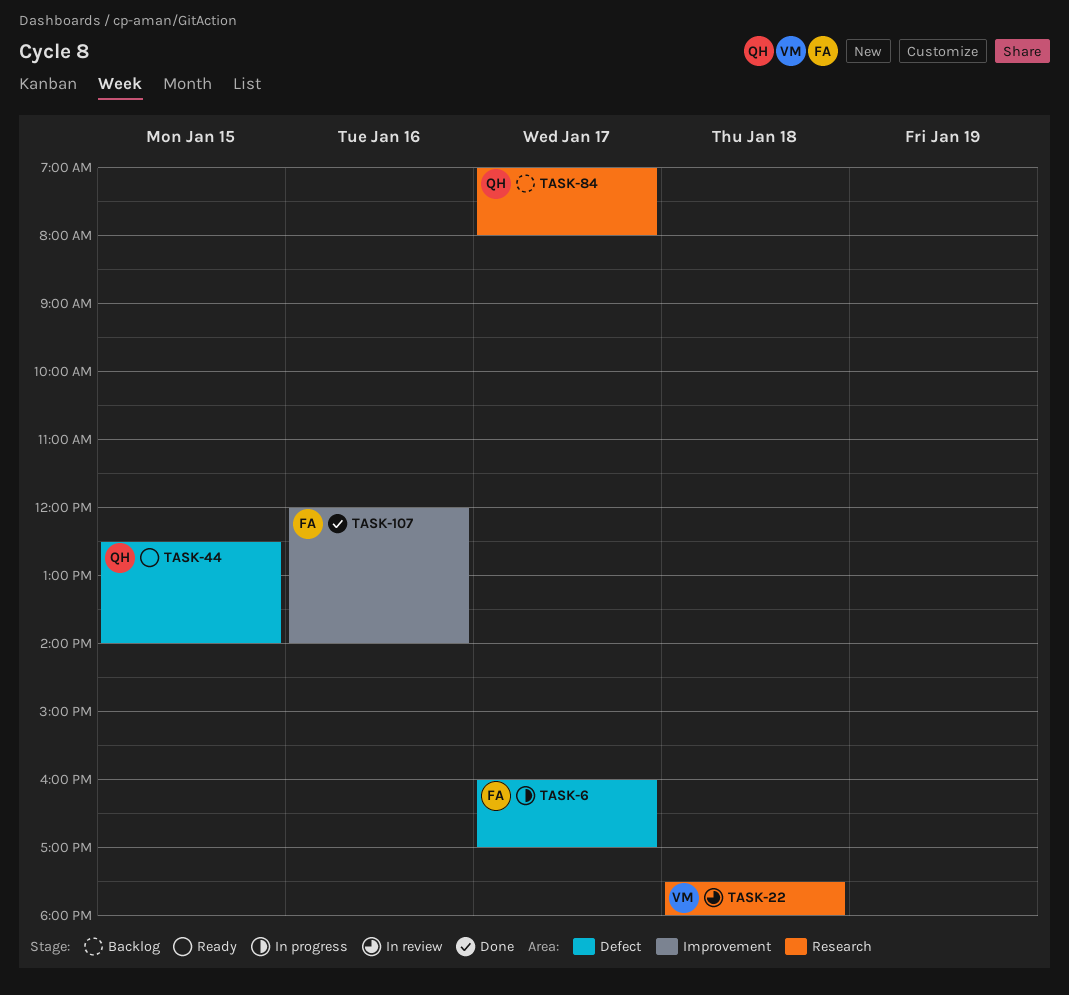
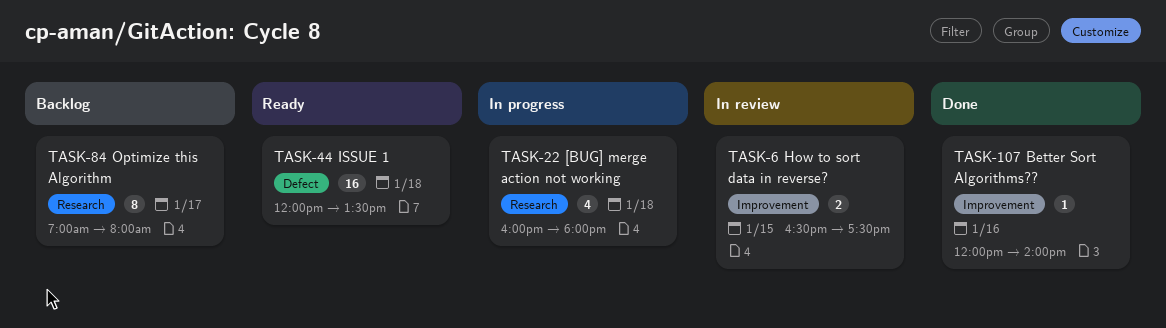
TASK-6, status: In progress -> In review
TASK-6, label: Defect -> Improvement
TASK-6, day: Jan 17 -> Jan 15
TASK-6, begins: 16:00 -> 16:30
TASK-6, ends: 17:00 -> 17:30
TASK-22, status: In review -> In progress
TASK-22, begins: 17:30 -> 16:00
TASK-44, day: Jan 15 -> Jan 18
TASK-44, begins: 12:30 -> 12:00
TASK-44, ends: 14:00 -> 13:30

